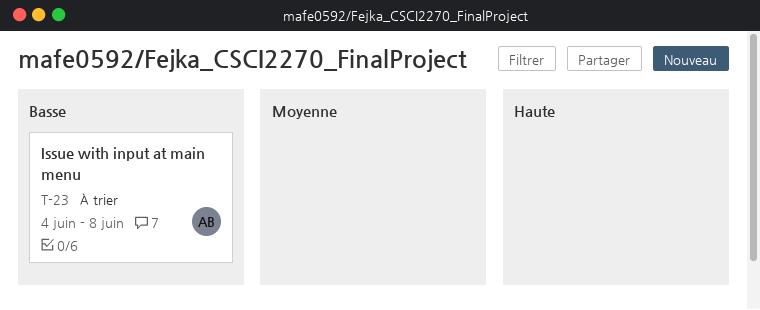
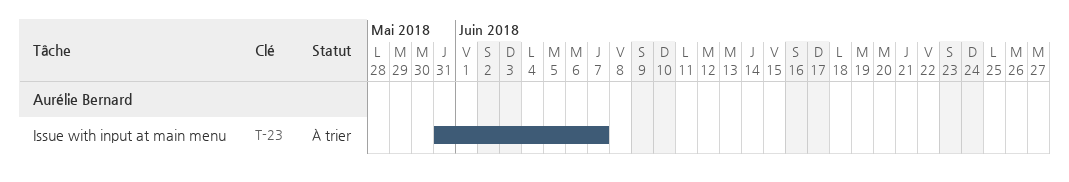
T-23, start: Jun 4 -> May 31
T-23, due: Jun 8 -> Jun 7

